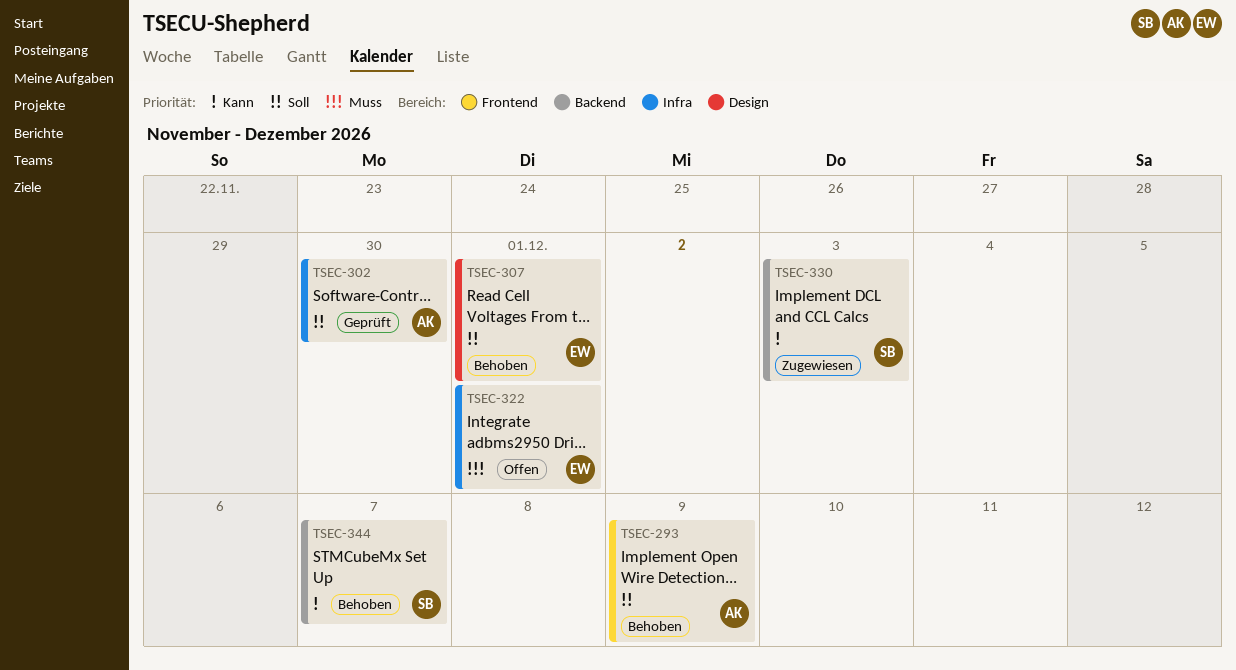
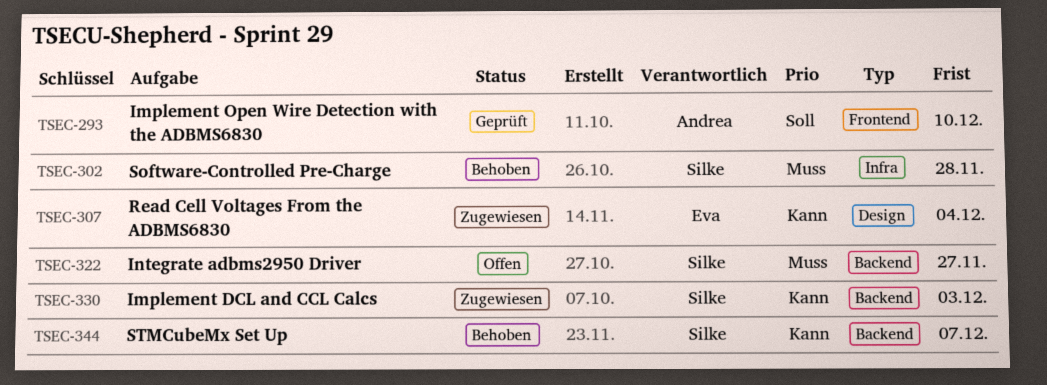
TSEC-293, status: Behoben -> Geprüft
TSEC-293, due: Dec 9 -> Dec 10
TSEC-302, status: Geprüft -> Behoben
TSEC-302, owner: Andrea -> Silke
TSEC-302, priority: Soll -> Muss
TSEC-302, due: Nov 30 -> Nov 28
TSEC-307, status: Behoben -> Zugewiesen
TSEC-307, priority: Soll -> Kann
TSEC-307, due: Dec 1 -> Dec 4
TSEC-322, owner: Eva -> Silke
TSEC-322, label: Infra -> Backend
TSEC-322, due: Dec 1 -> Nov 27

